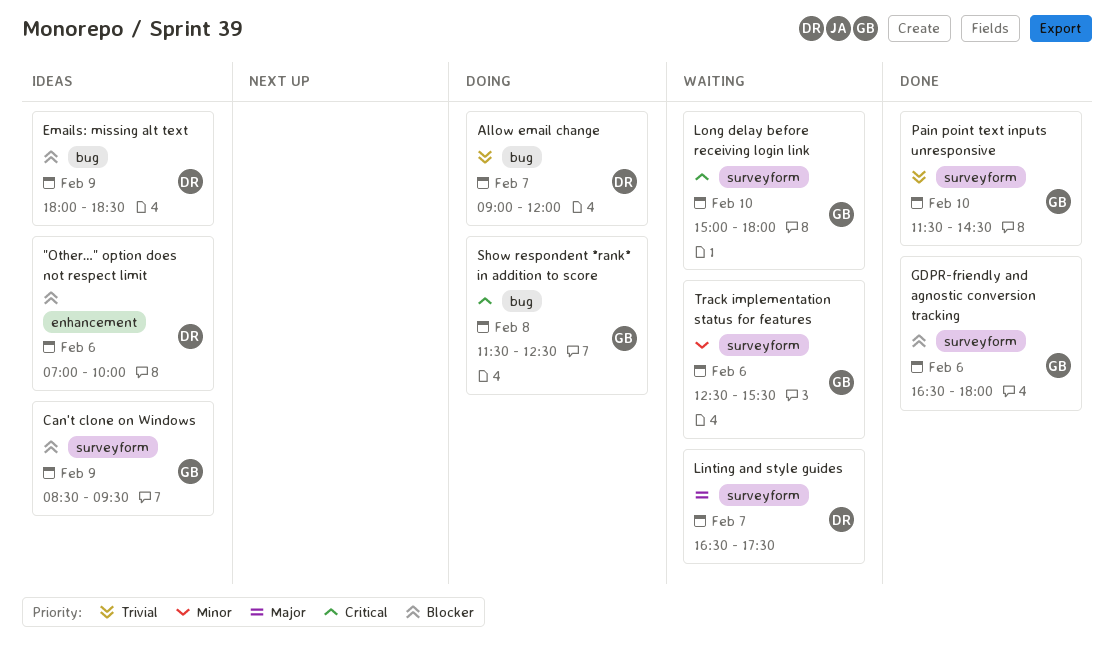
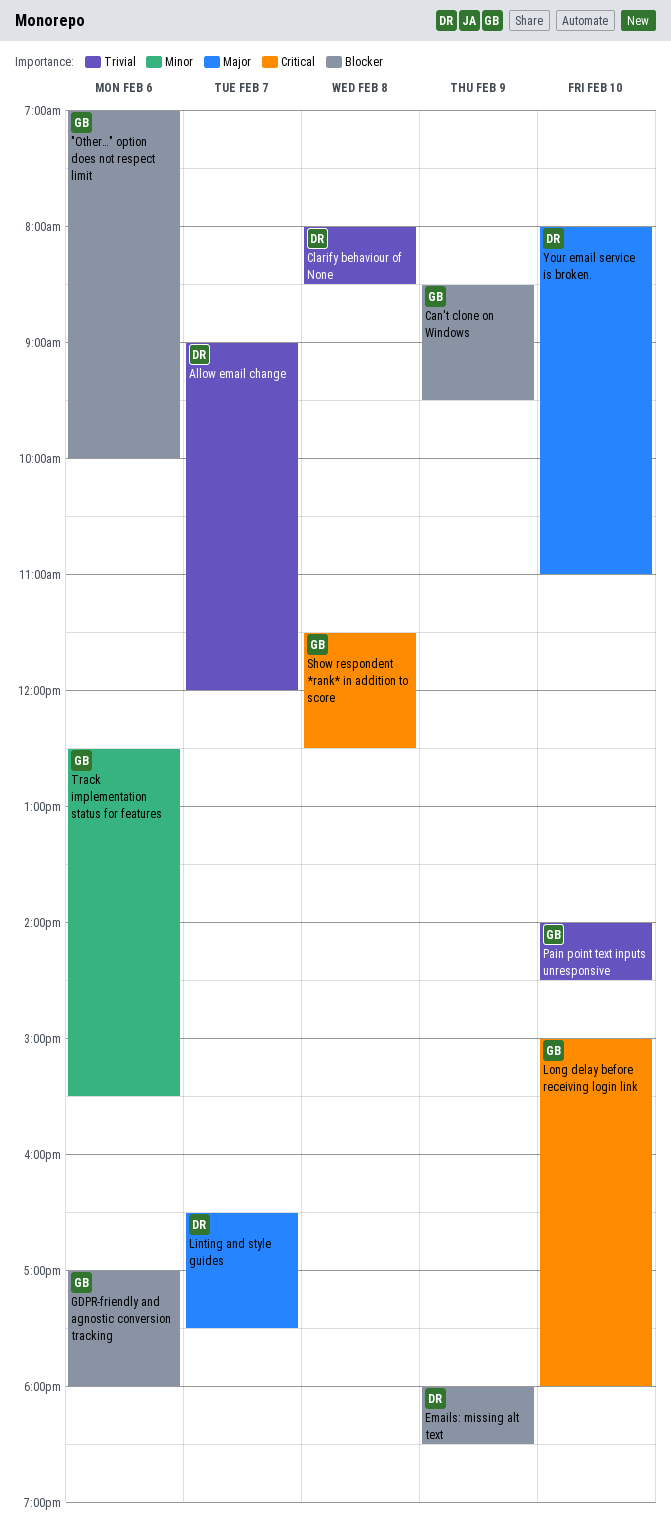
"Other…" option does not respect limit, owner: DR -> GB
Clarify behaviour of None: none -> present
GDPR-friendly and agnostic conversion tracking, begins: 16:30 -> 17:00
Pain point text inputs unresponsive, begins: 11:30 -> 14:00
Your email service is broken.: none -> present

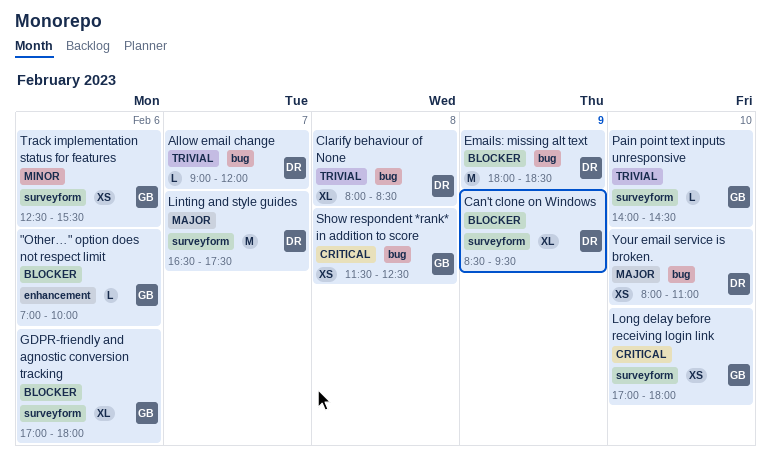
Can't clone on Windows, owner: GB -> DR
Long delay before receiving login link, begins: 15:00 -> 17:00

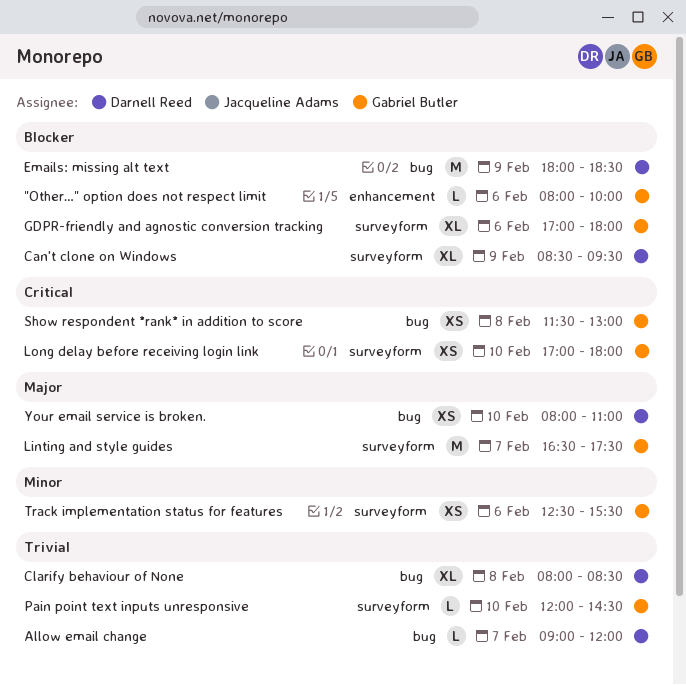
"Other…" option does not respect limit, begins: 07:00 -> 08:00
Linting and style guides, owner: Darnell Reed -> Gabriel Butler
Pain point text inputs unresponsive, begins: 14:00 -> 12:00
Show respondent *rank* in addition to score, ends: 12:30 -> 13:00

